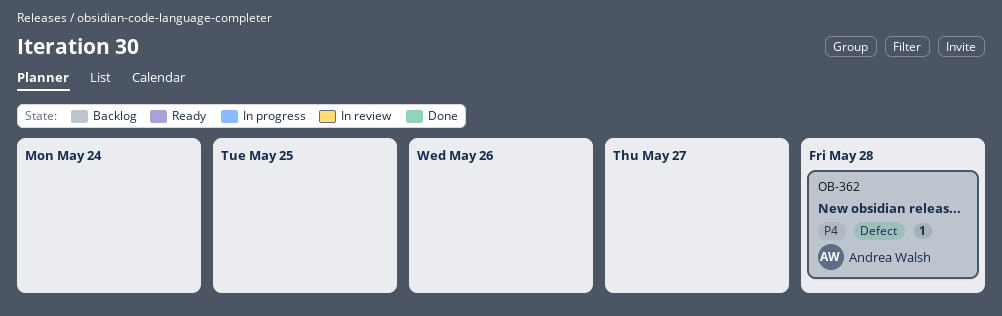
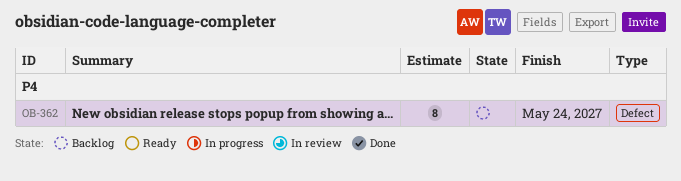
OB-362, estimate: 1 -> 8
OB-362, due: May 28 -> May 24

